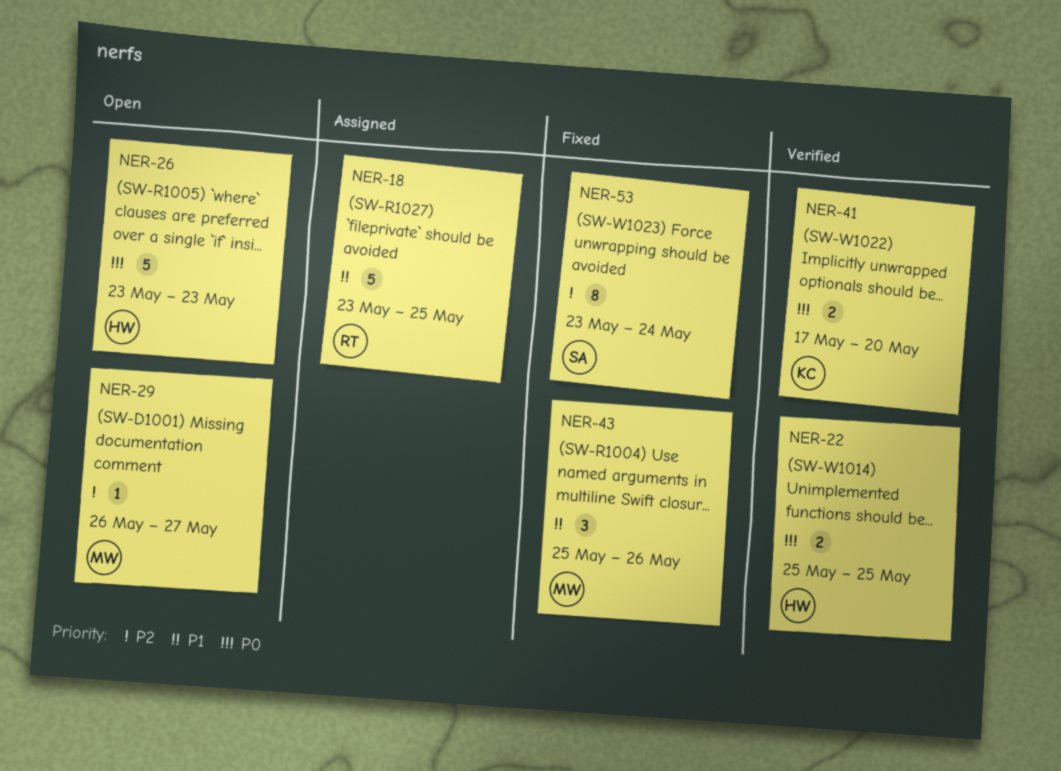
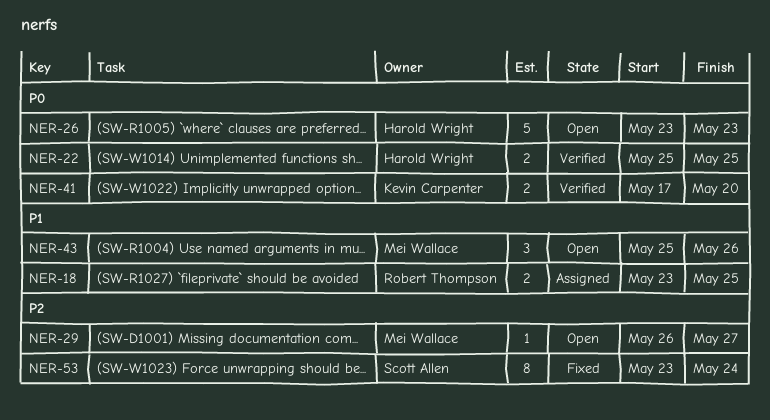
NER-18, estimate: 5 -> 2
NER-43, status: Fixed -> Open

